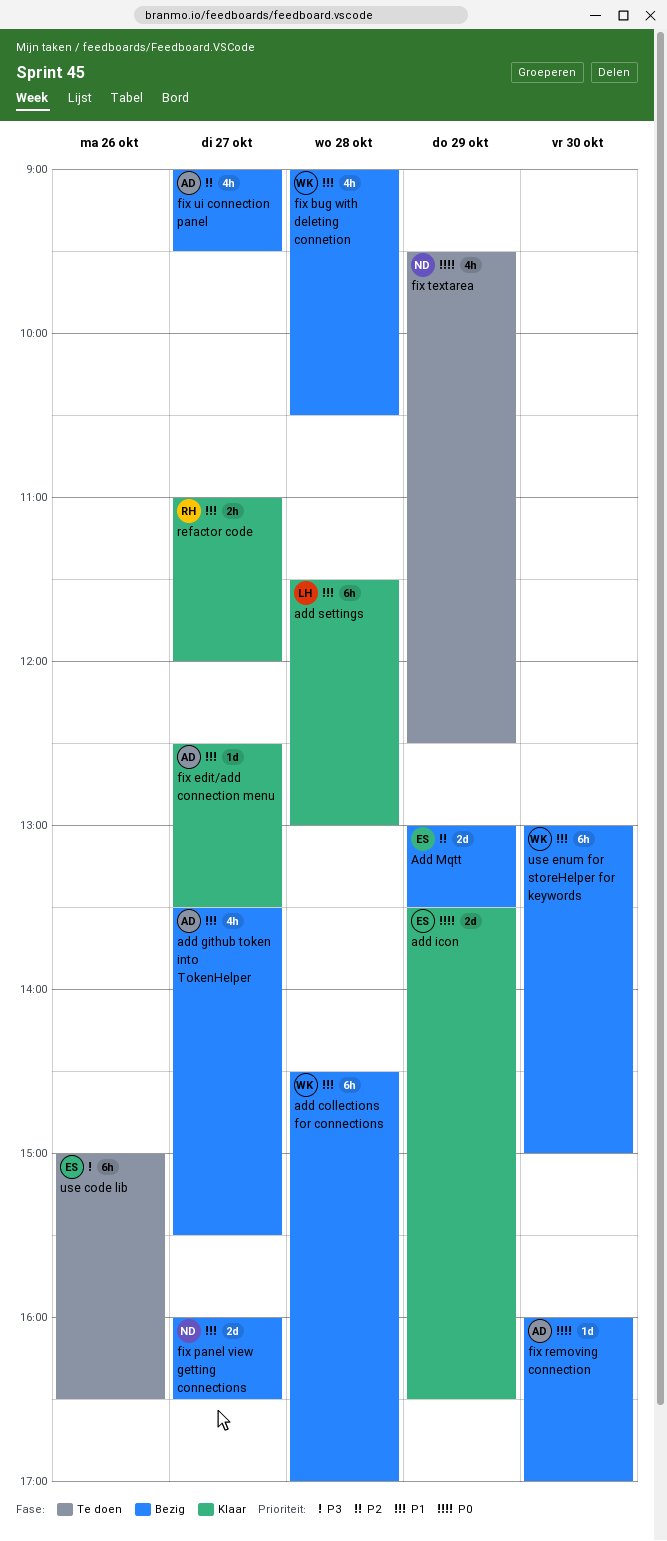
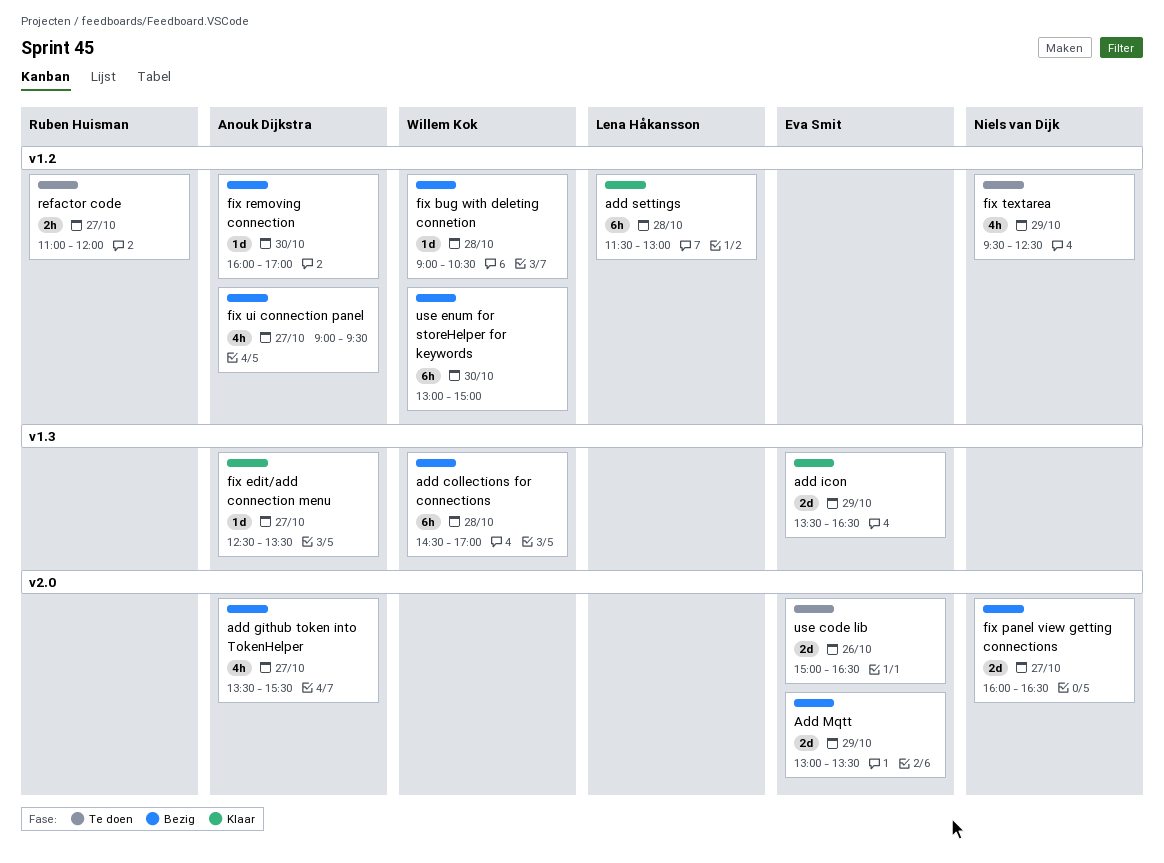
fix bug with deleting connetion, estimate: 4h -> 1d
refactor code, status: Klaar -> Te doen
use code lib, estimate: 6h -> 2d

